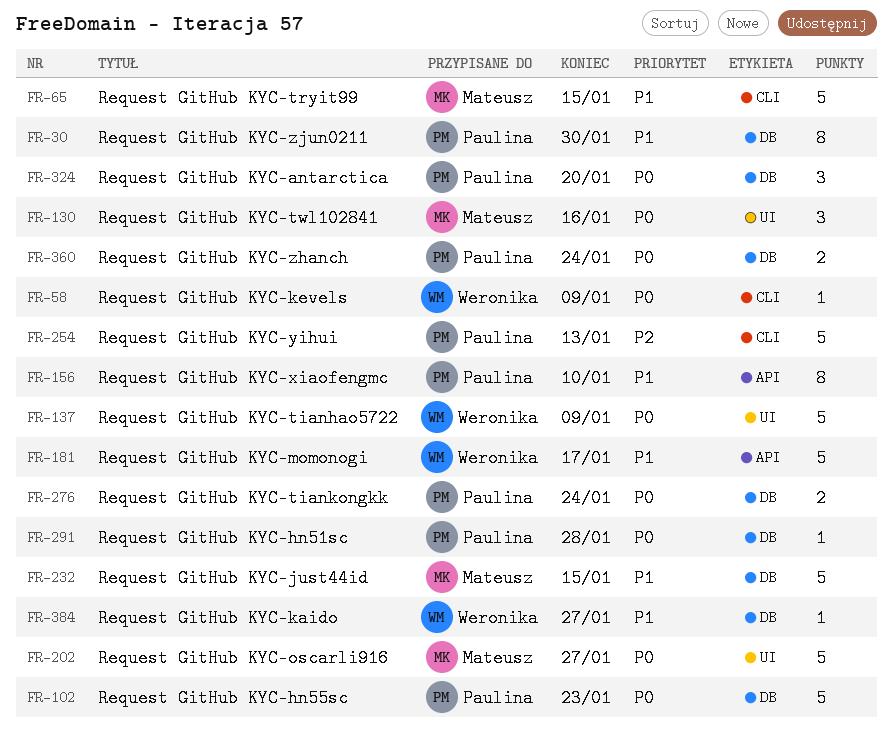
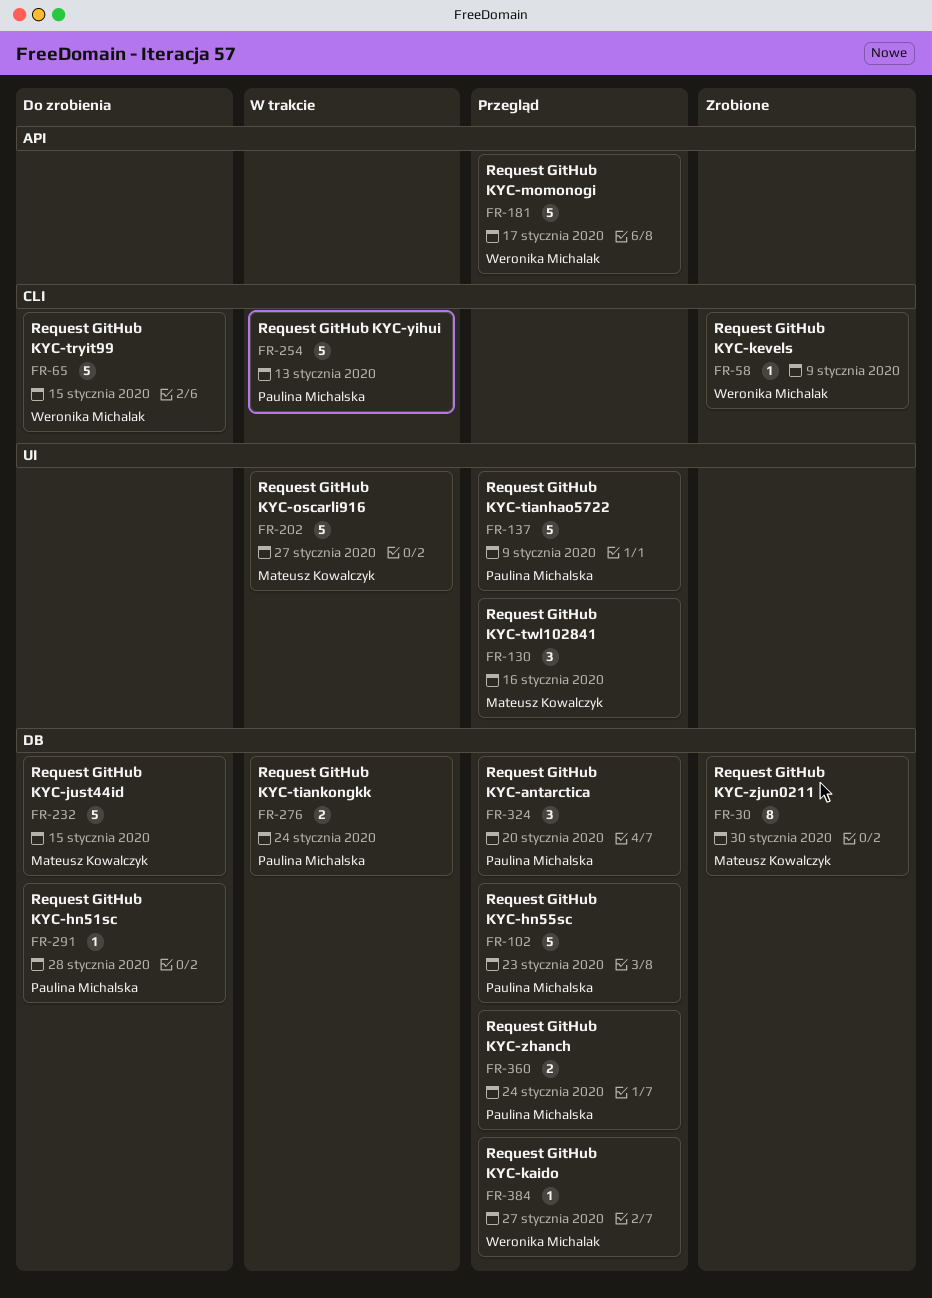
FR-30, owner: Paulina Michalska -> Mateusz Kowalczyk
FR-65, owner: Mateusz Kowalczyk -> Weronika Michalak
FR-137, owner: Weronika Michalak -> Paulina Michalska
FR-156: present -> none

